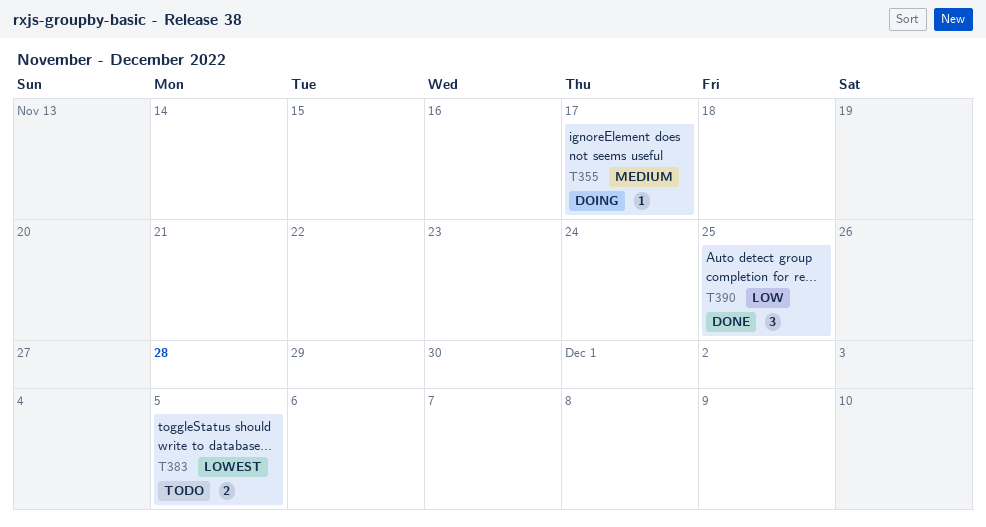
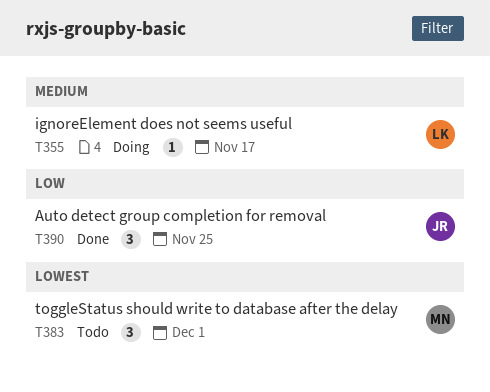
T383, estimate: 2 -> 3
T383, due: Dec 5 -> Dec 1

